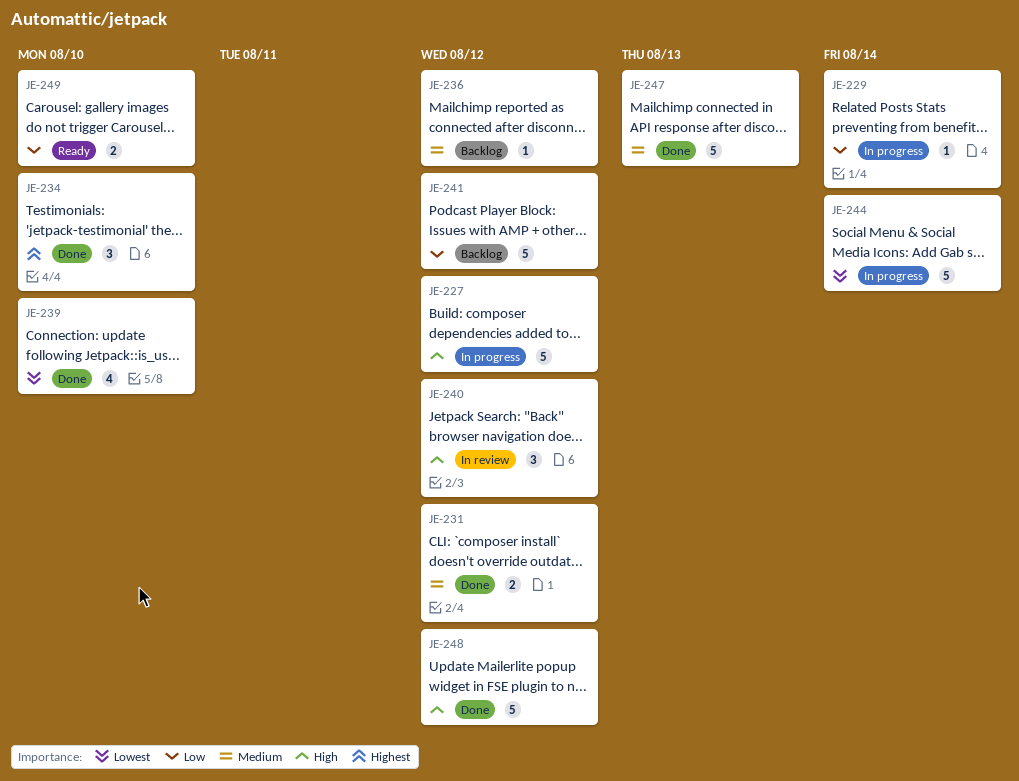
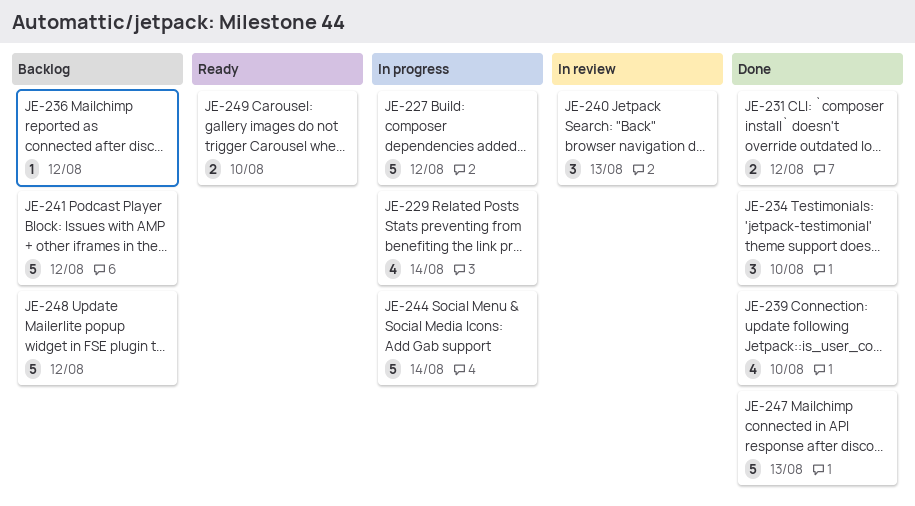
JE-229, estimate: 1 -> 4
JE-240, due: Aug 12 -> Aug 13
JE-248, status: Done -> Backlog

